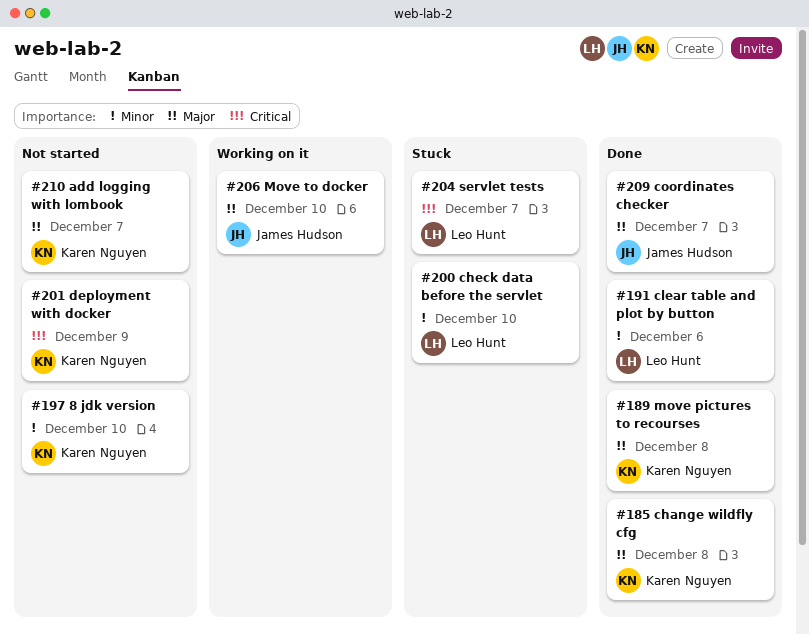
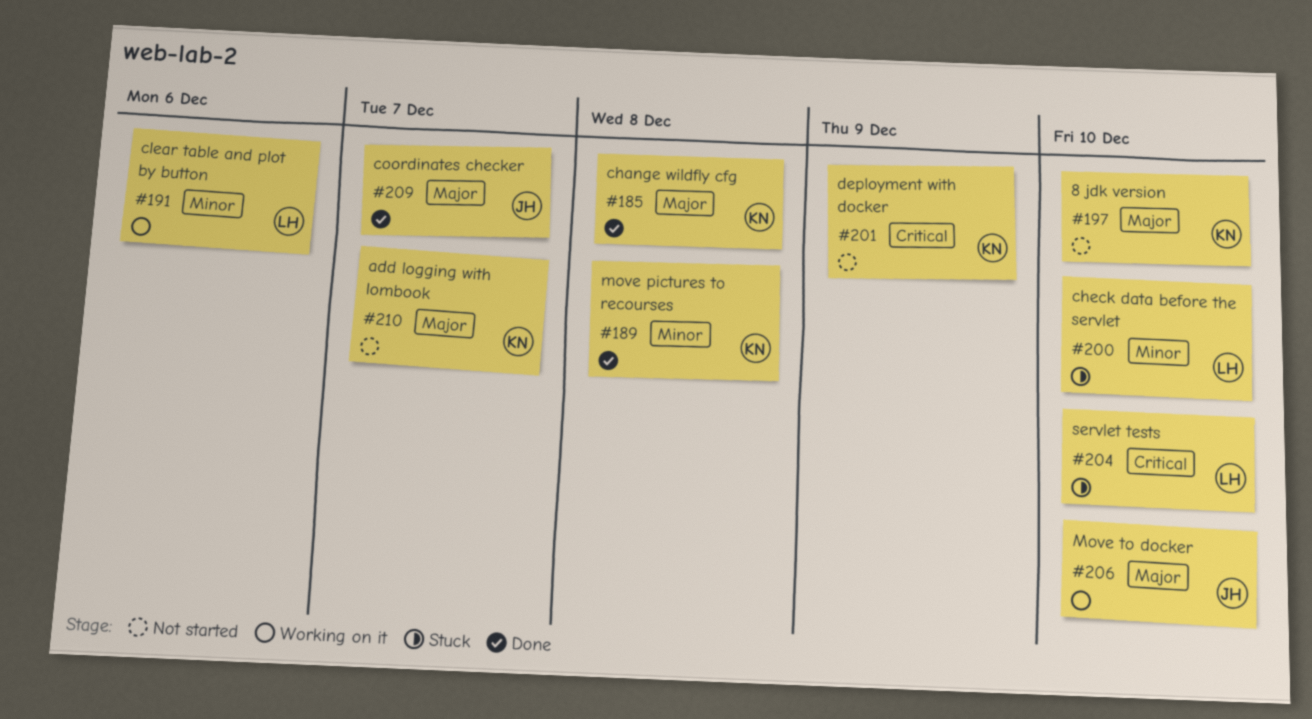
#189, priority: Major -> Minor
#191, status: Done -> Working on it
#197, priority: Minor -> Major
#204, due: Dec 7 -> Dec 10

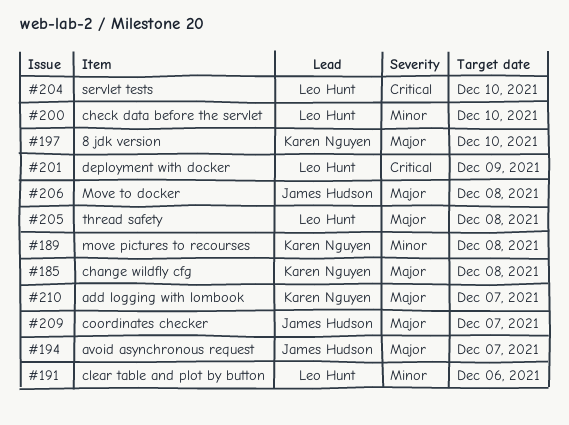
#194: none -> present
#201, owner: Karen Nguyen -> Leo Hunt
#205: none -> present
#206, due: Dec 10 -> Dec 8

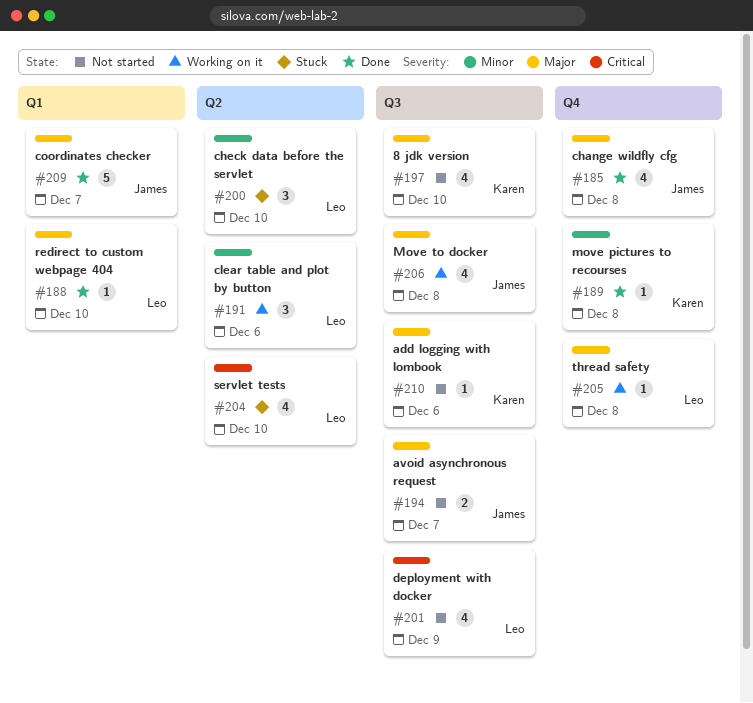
#185, owner: Karen Nguyen -> James Hudson
#188: none -> present
#210, due: Dec 7 -> Dec 6

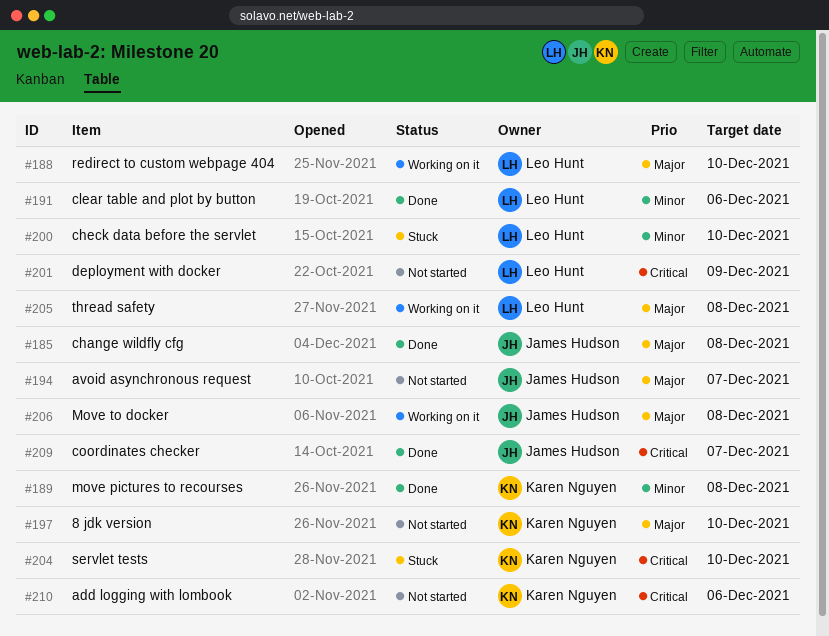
#188, status: Done -> Working on it
#191, status: Working on it -> Done
#204, owner: Leo Hunt -> Karen Nguyen
#209, priority: Major -> Critical
#210, priority: Major -> Critical

